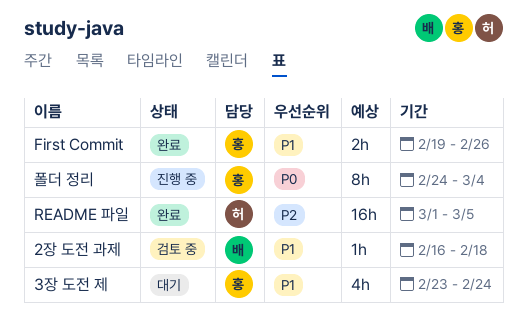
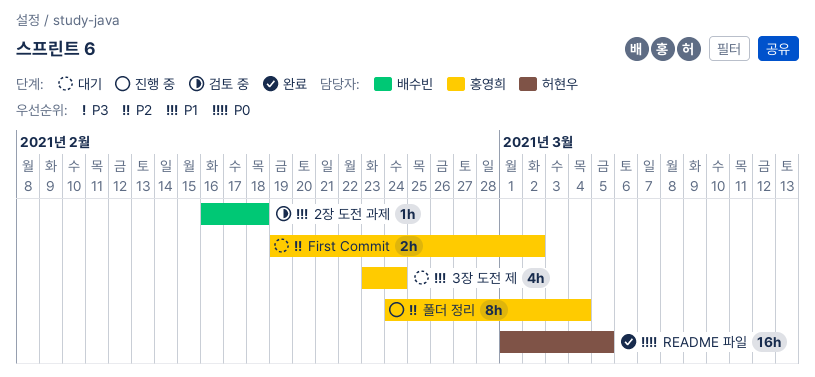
First Commit, status: 완료 -> 대기
First Commit, priority: P1 -> P2
First Commit, due: Feb 26 -> Mar 2
README 파일, priority: P2 -> P0
폴더 정리, priority: P0 -> P2

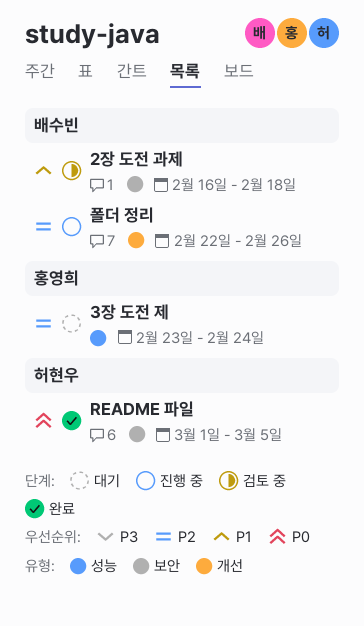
3장 도전 제, priority: P1 -> P2
First Commit: present -> none
폴더 정리, owner: 홍영희 -> 배수빈
폴더 정리, start: Feb 24 -> Feb 22
폴더 정리, due: Mar 4 -> Feb 26

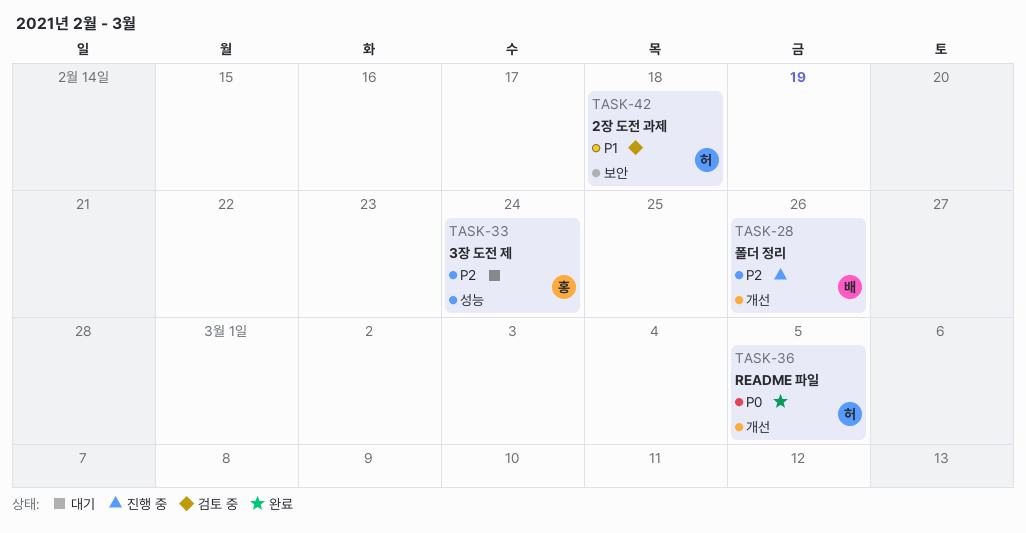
2장 도전 과제, owner: 배수빈 -> 허현우
README 파일, label: 보안 -> 개선

